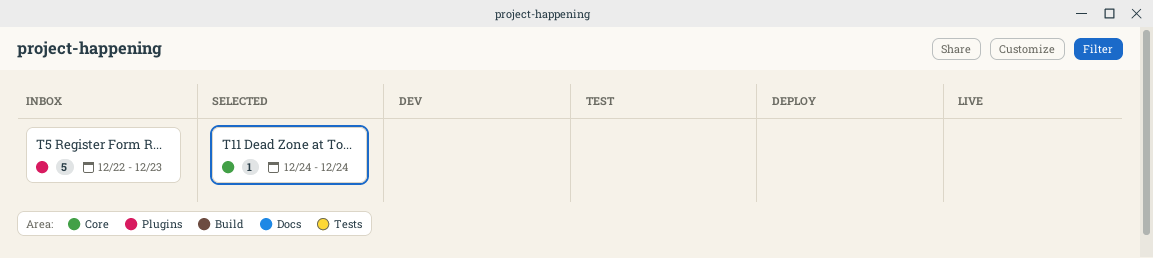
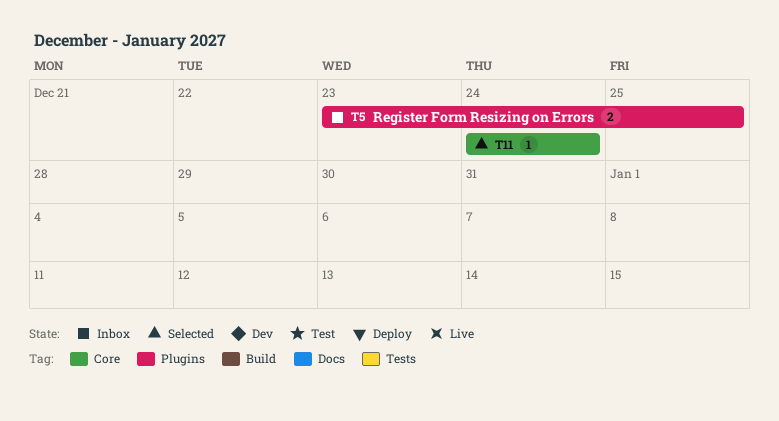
T5, estimate: 5 -> 2
T5, start: Dec 22 -> Dec 23
T5, due: Dec 23 -> Dec 25

